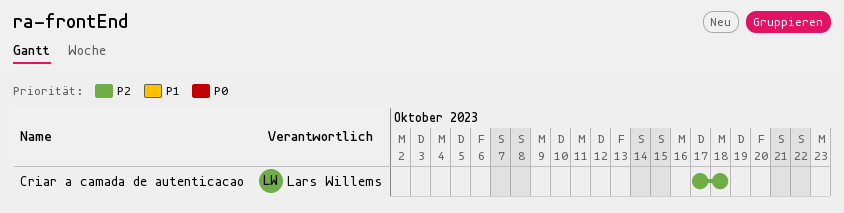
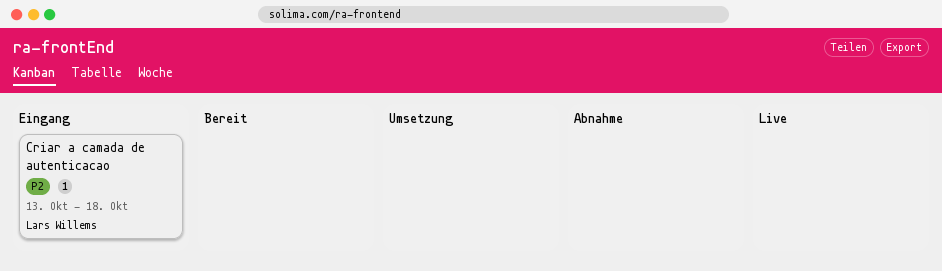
Criar a camada de autenticacao, start: Oct 17 -> Oct 13

